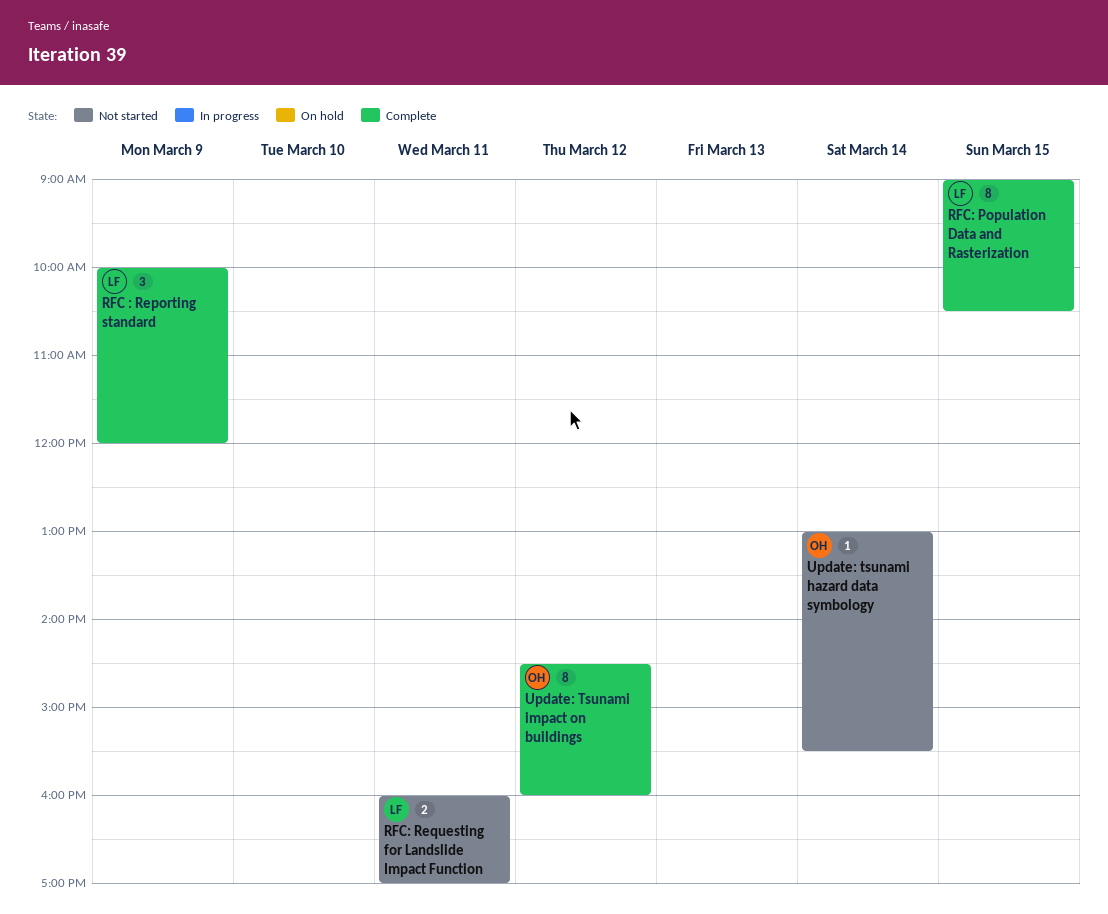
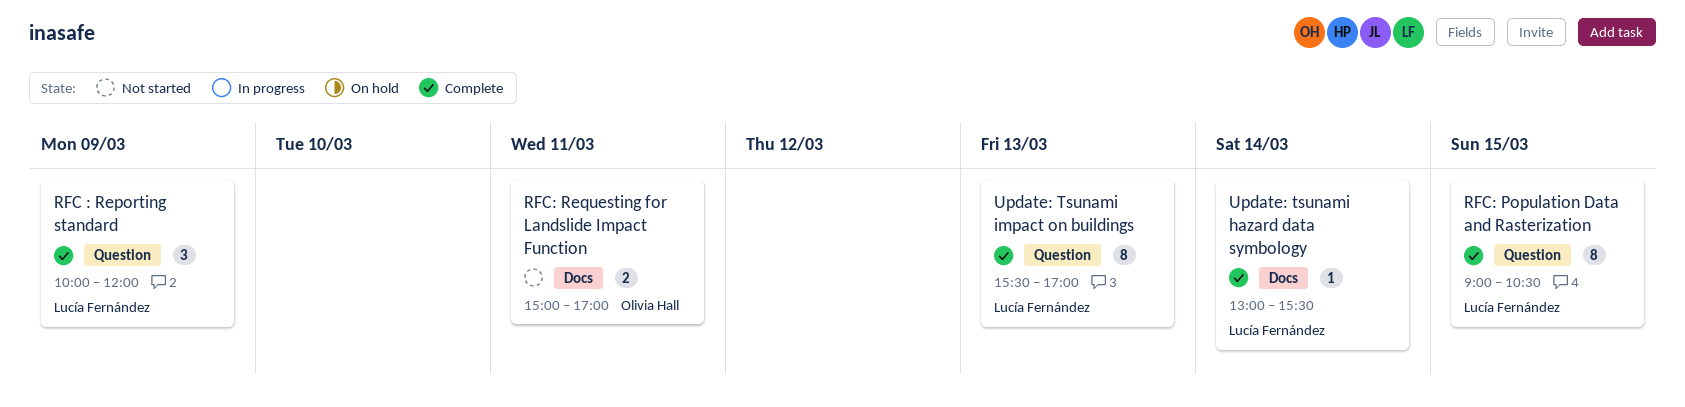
RFC: Requesting for Landslide Impact Function, owner: Lucía Fernández -> Olivia Hall
RFC: Requesting for Landslide Impact Function, begins: 16:00 -> 15:00
Update: tsunami hazard data symbology, status: Not started -> Complete
Update: tsunami hazard data symbology, owner: Olivia Hall -> Lucía Fernández
Update: Tsunami impact on buildings, owner: Olivia Hall -> Lucía Fernández
Update: Tsunami impact on buildings, day: Mar 12 -> Mar 13
Update: Tsunami impact on buildings, begins: 14:30 -> 15:30
Update: Tsunami impact on buildings, ends: 16:00 -> 17:00

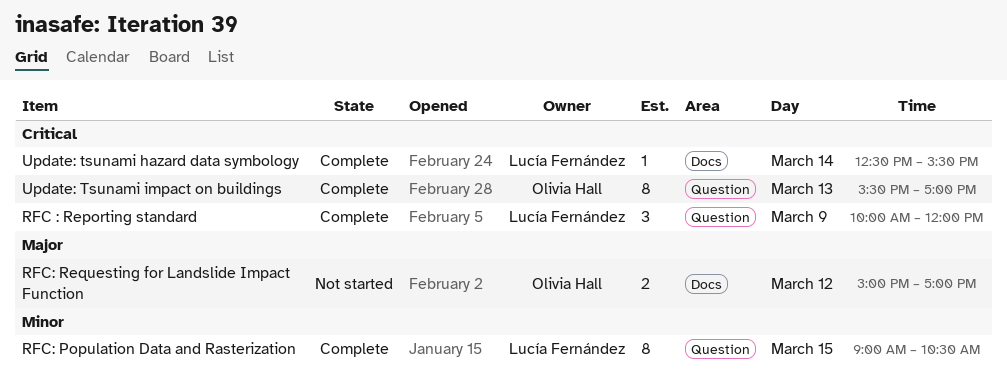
RFC: Requesting for Landslide Impact Function, day: Mar 11 -> Mar 12
Update: tsunami hazard data symbology, begins: 13:00 -> 12:30
Update: Tsunami impact on buildings, owner: Lucía Fernández -> Olivia Hall

